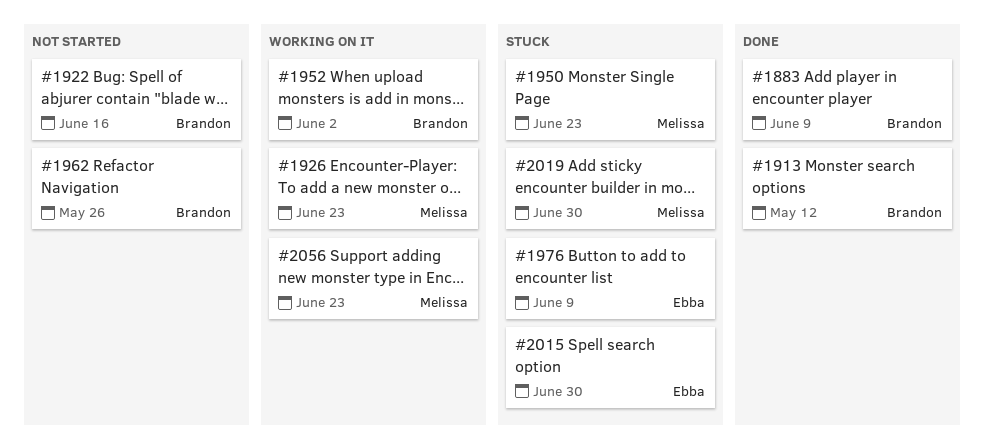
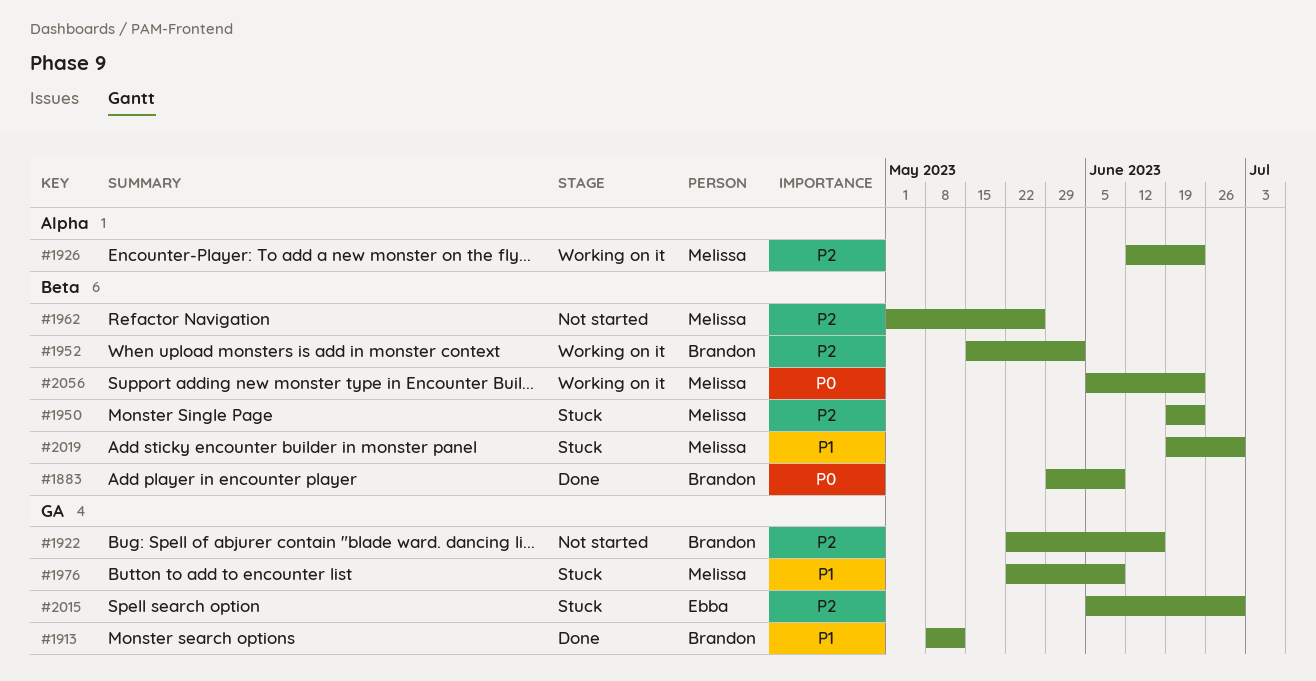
#1962, owner: Brandon -> Melissa
#1976, owner: Ebba -> Melissa

